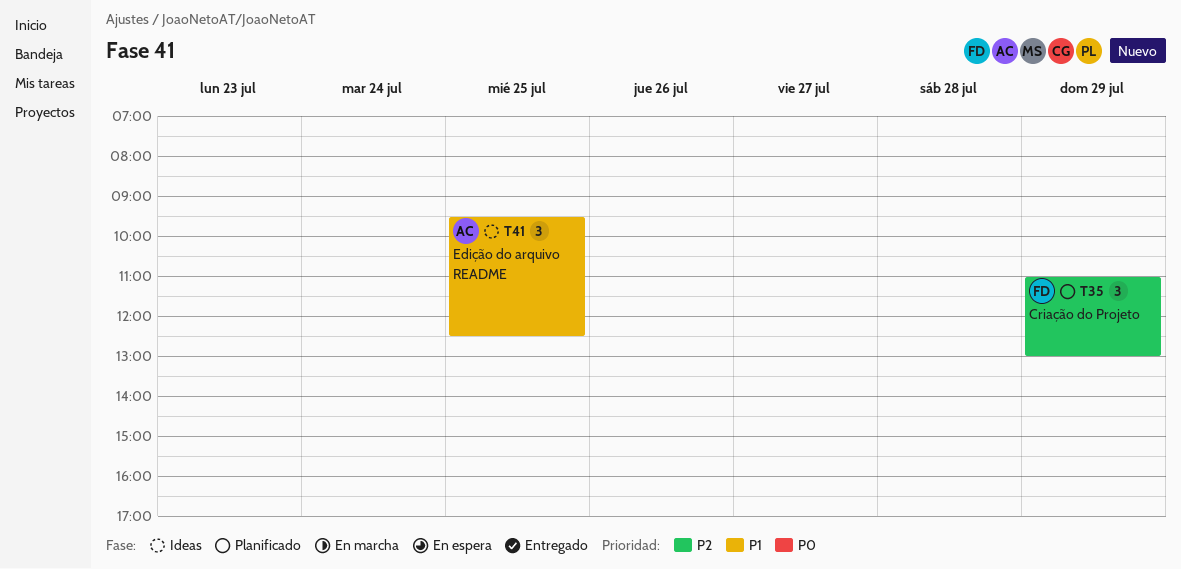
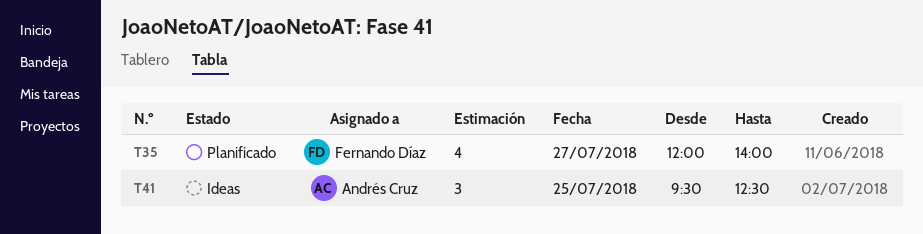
T35, estimate: 3 -> 4
T35, day: Jul 29 -> Jul 27
T35, begins: 11:00 -> 12:00
T35, ends: 13:00 -> 14:00

